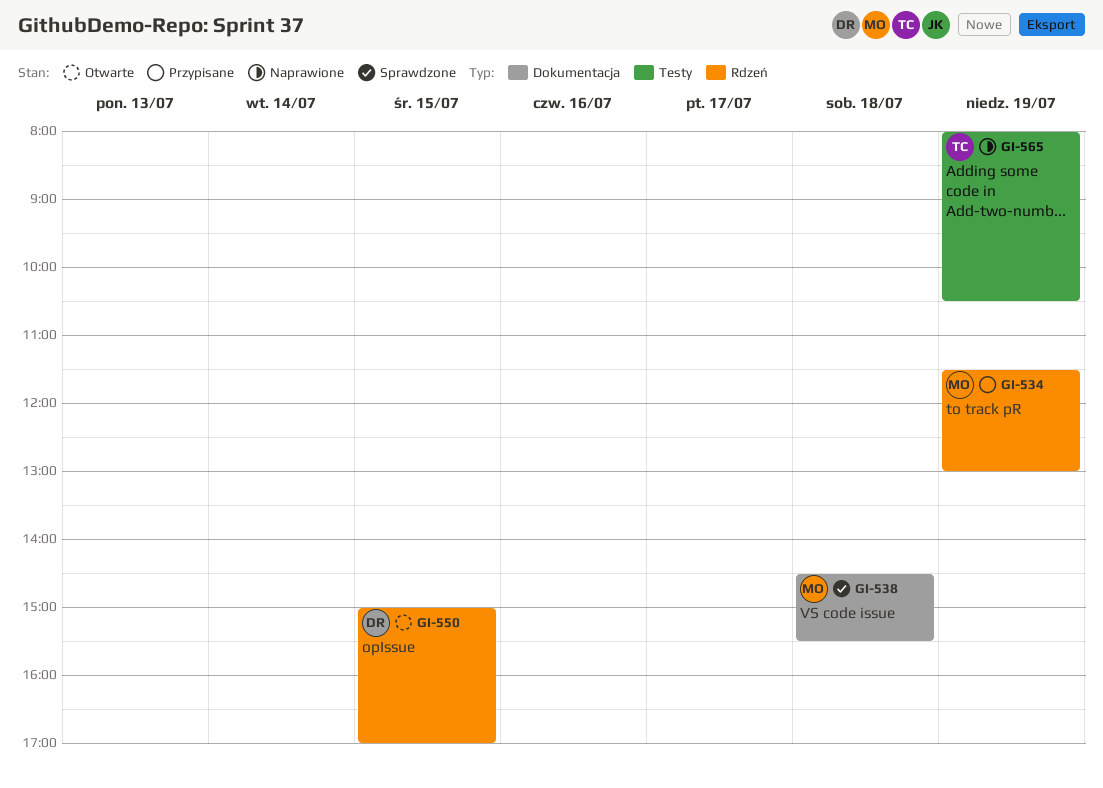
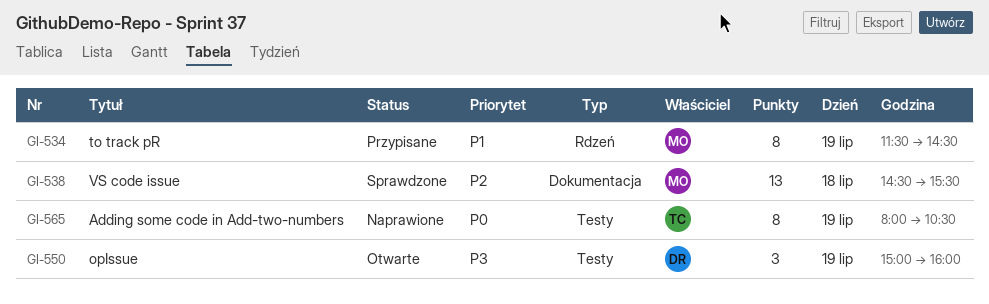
GI-534, ends: 13:00 -> 14:30
GI-550, label: Rdzeń -> Testy
GI-550, day: Jul 15 -> Jul 19
GI-550, ends: 17:00 -> 16:00

